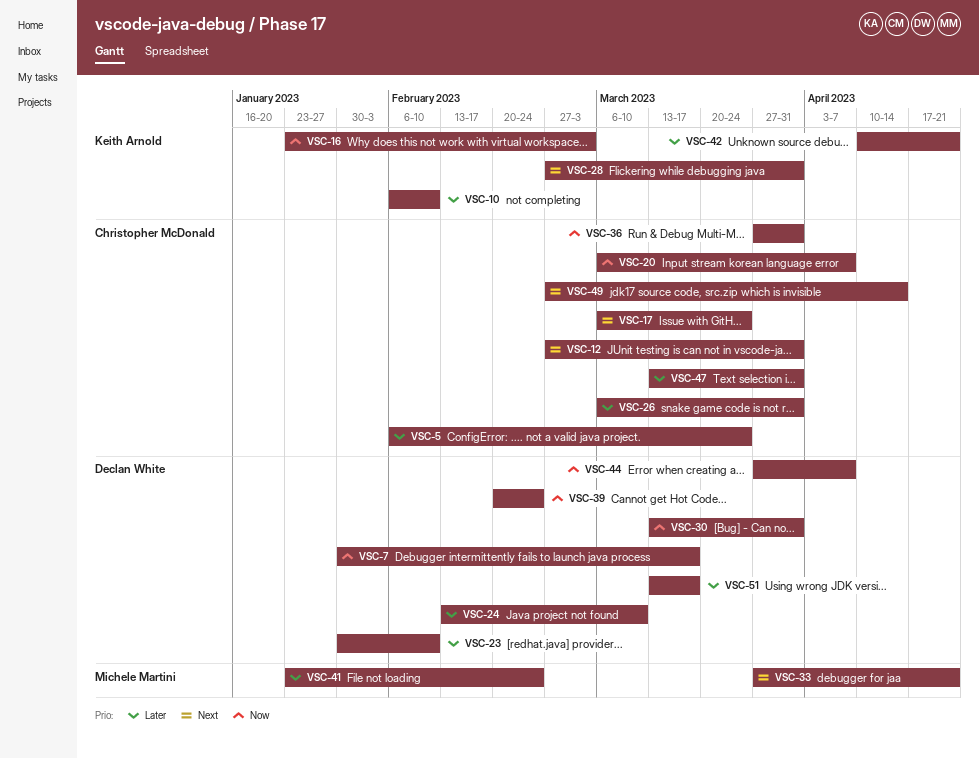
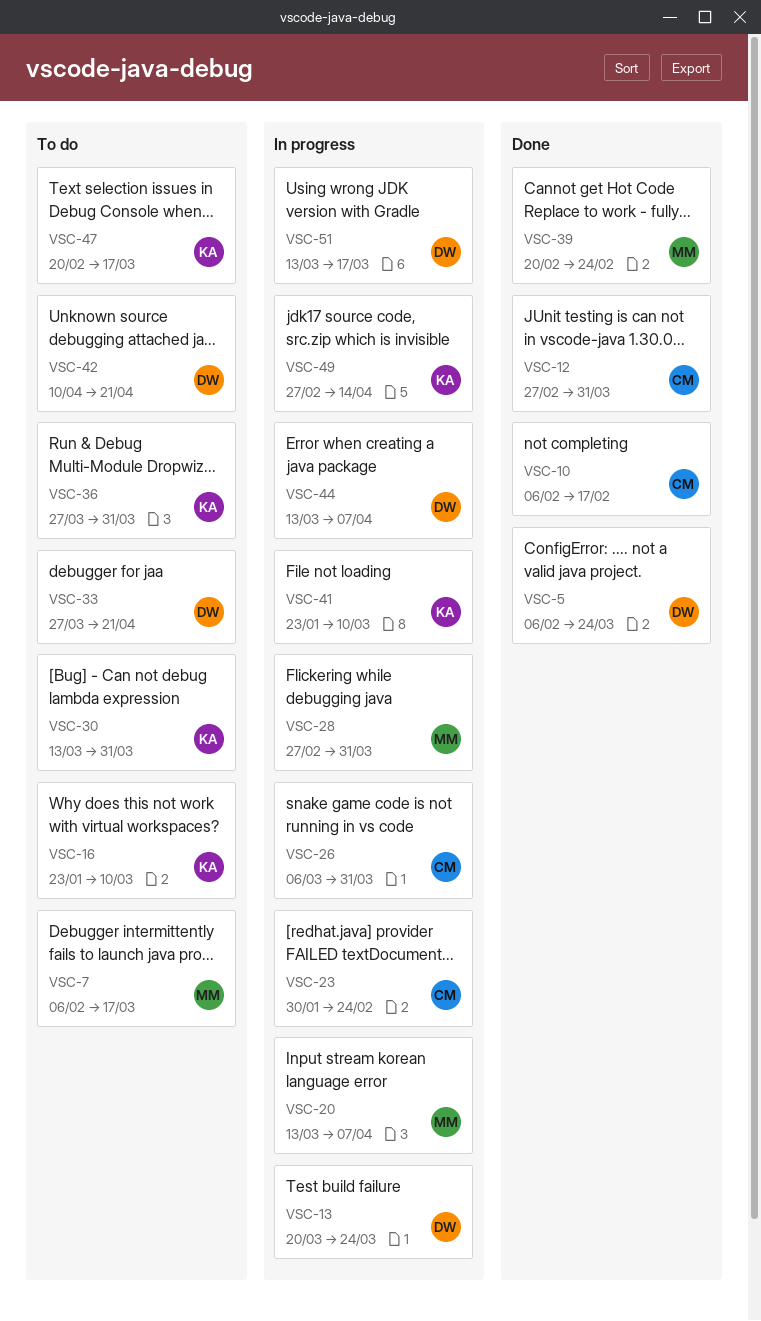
VSC-5, owner: Christopher McDonald -> Declan White
VSC-7, owner: Declan White -> Michele Martini
VSC-7, start: Jan 30 -> Feb 6
VSC-10, owner: Keith Arnold -> Christopher McDonald
VSC-10, due: Feb 10 -> Feb 17
VSC-13: none -> present
VSC-16, due: Mar 3 -> Mar 10
VSC-17: present -> none
VSC-20, owner: Christopher McDonald -> Michele Martini
VSC-20, start: Mar 6 -> Mar 13
VSC-23, owner: Declan White -> Christopher McDonald
VSC-23, due: Feb 10 -> Feb 24
VSC-24: present -> none
VSC-28, owner: Keith Arnold -> Michele Martini
VSC-30, owner: Declan White -> Keith Arnold
VSC-33, owner: Michele Martini -> Declan White
VSC-36, owner: Christopher McDonald -> Keith Arnold
VSC-39, owner: Declan White -> Michele Martini
VSC-41, owner: Michele Martini -> Keith Arnold
VSC-41, due: Feb 24 -> Mar 10
VSC-42, owner: Keith Arnold -> Declan White
VSC-44, start: Mar 27 -> Mar 13
VSC-47, owner: Christopher McDonald -> Keith Arnold
VSC-47, start: Mar 13 -> Feb 20
VSC-47, due: Mar 31 -> Mar 17
VSC-49, owner: Christopher McDonald -> Keith Arnold

